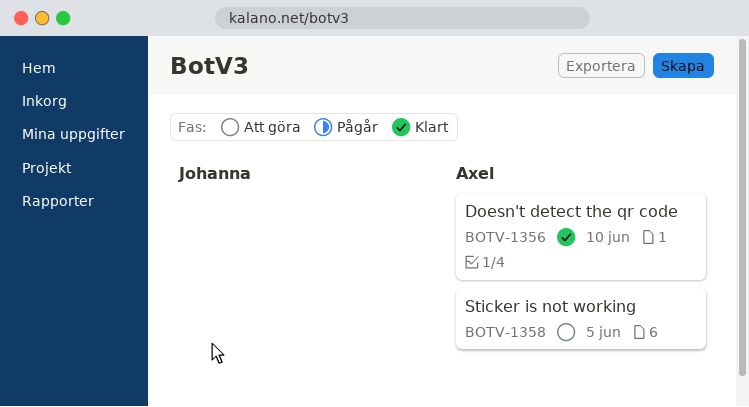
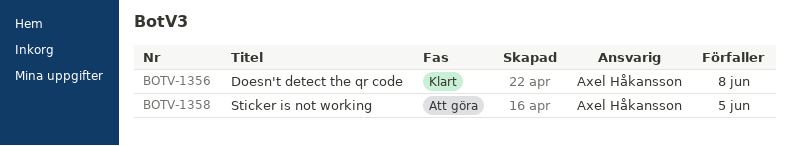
BOTV-1356, due: Jun 10 -> Jun 8

